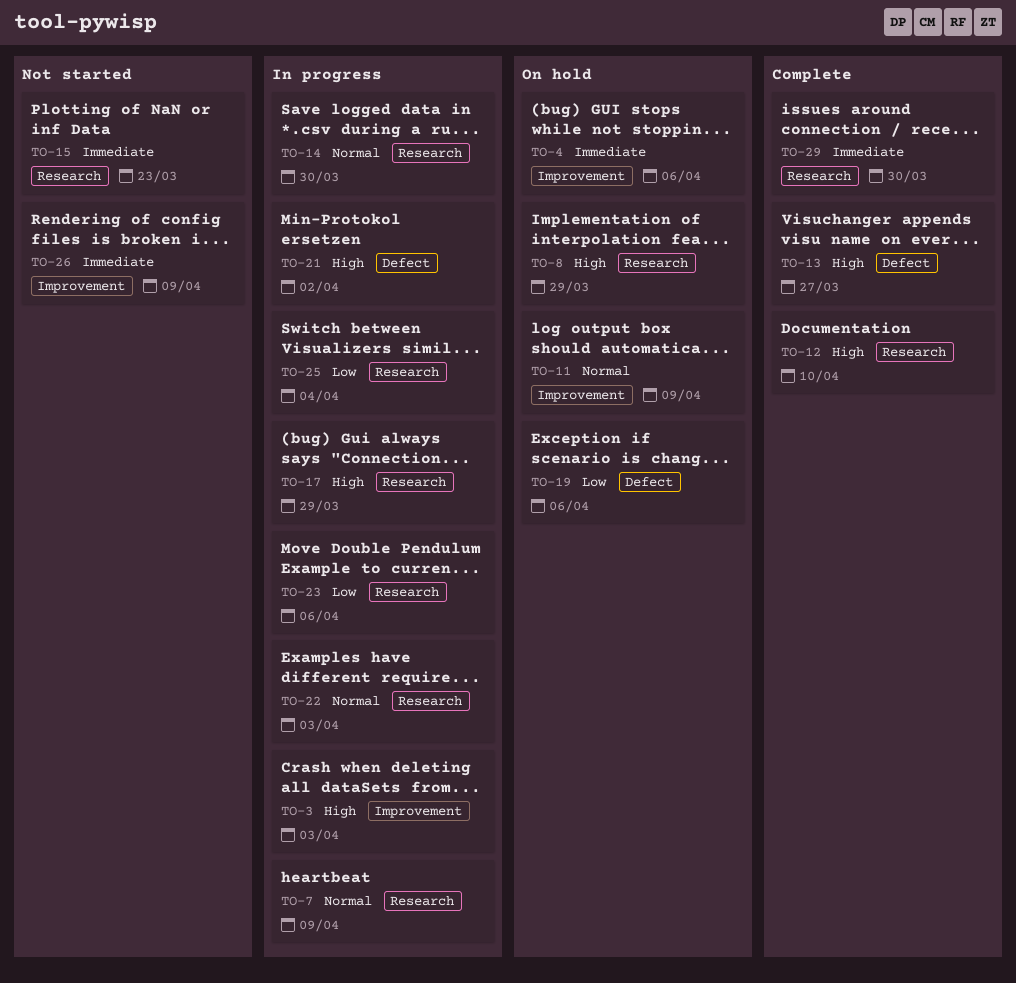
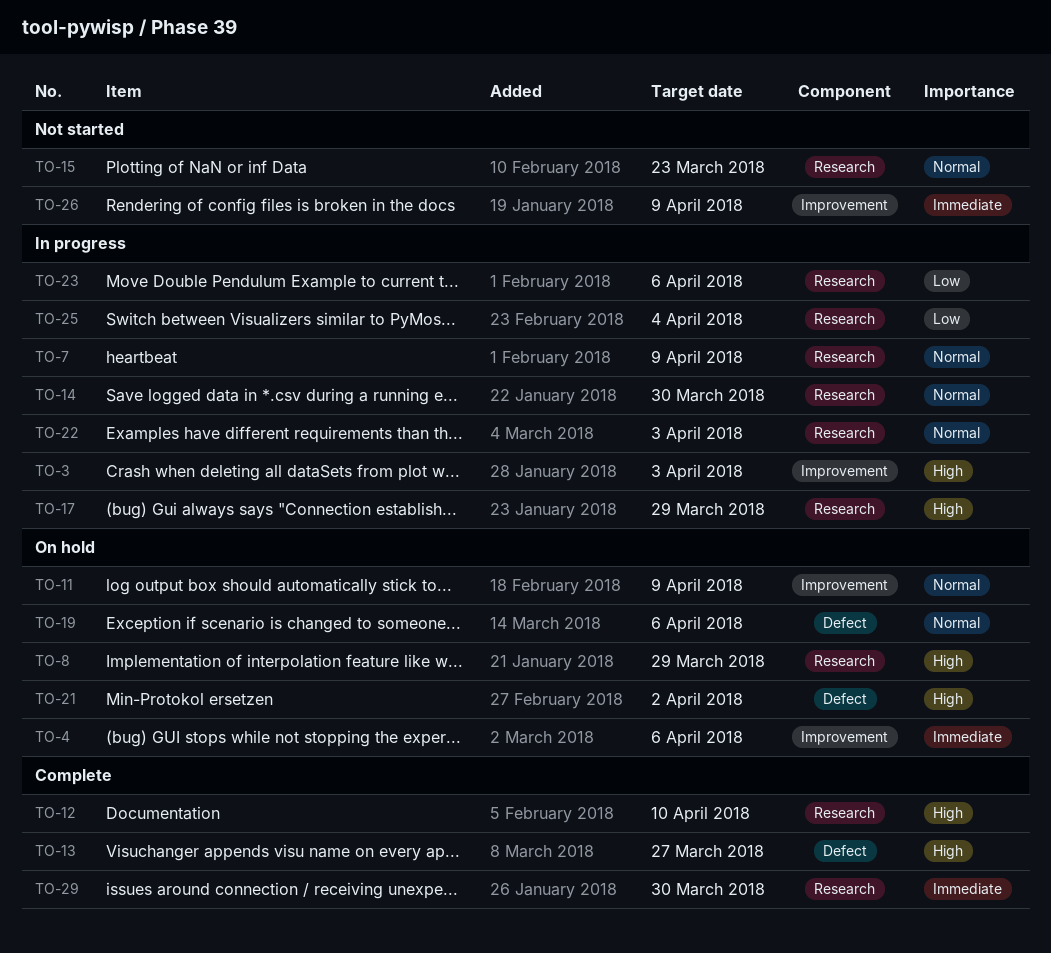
TO-15, priority: Immediate -> Normal
TO-19, priority: Low -> Normal
TO-21, status: In progress -> On hold

